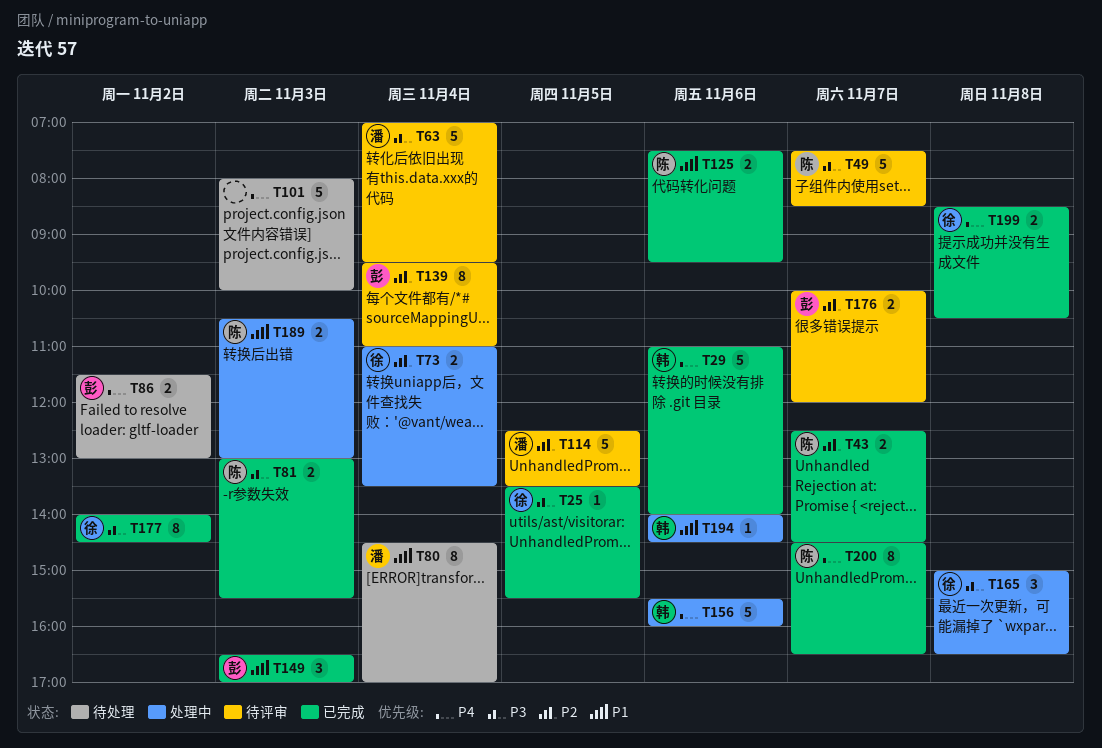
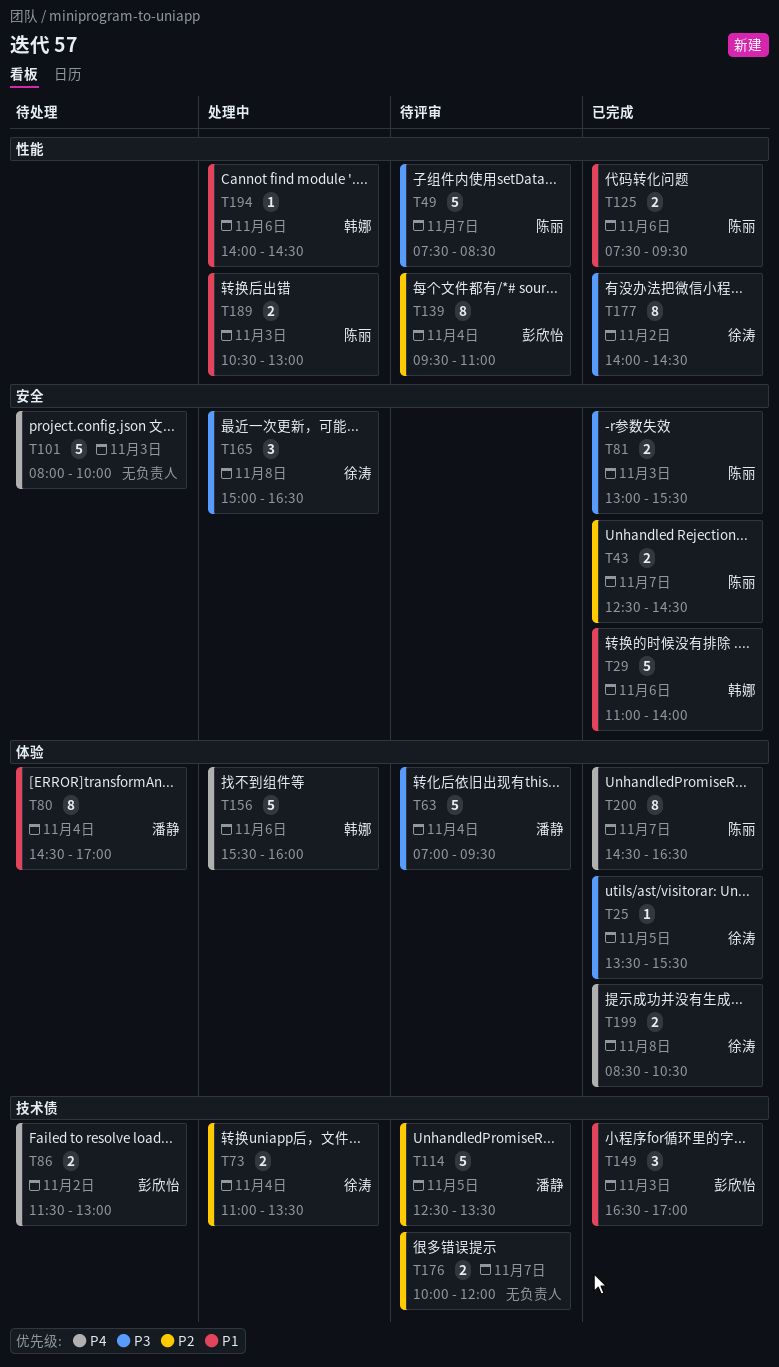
T29, priority: P4 -> P1
T176, owner: 彭欣怡 -> none

